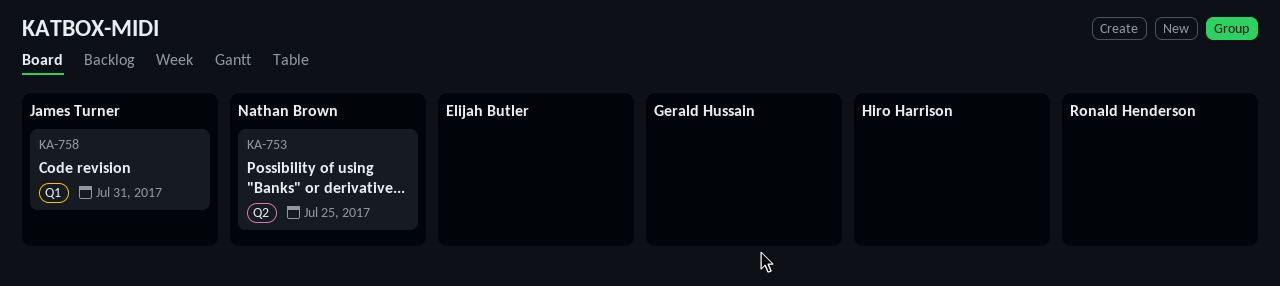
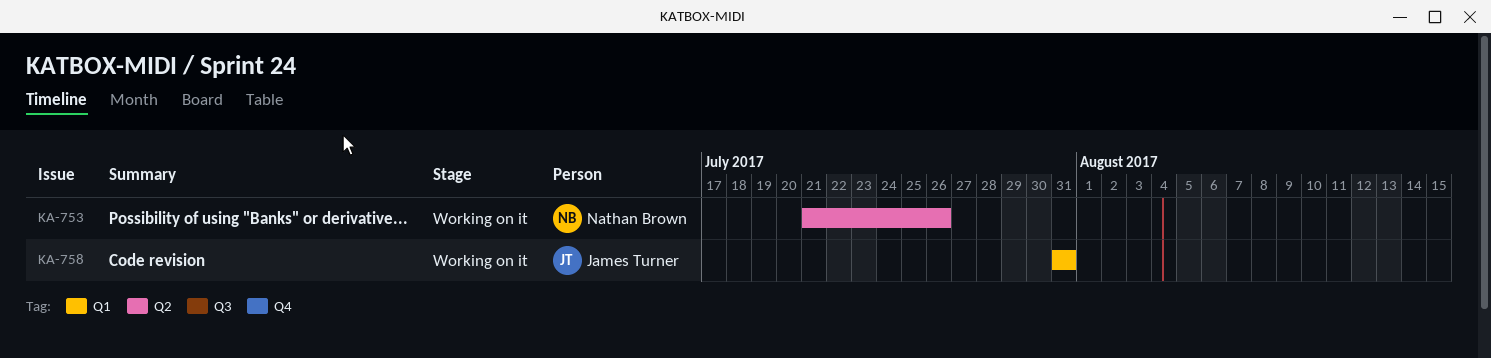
KA-753, due: Jul 25 -> Jul 26

